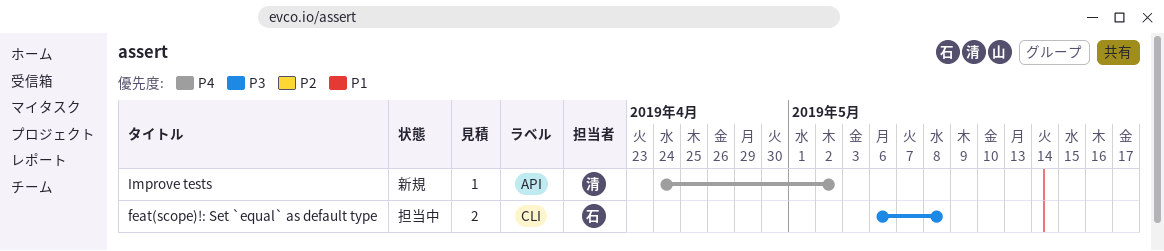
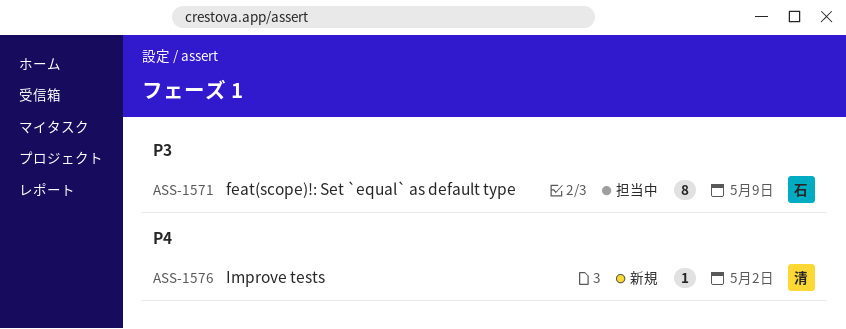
feat(scope)!: Set `equal` as default type, estimate: 2 -> 8
feat(scope)!: Set `equal` as default type, due: May 8 -> May 9

